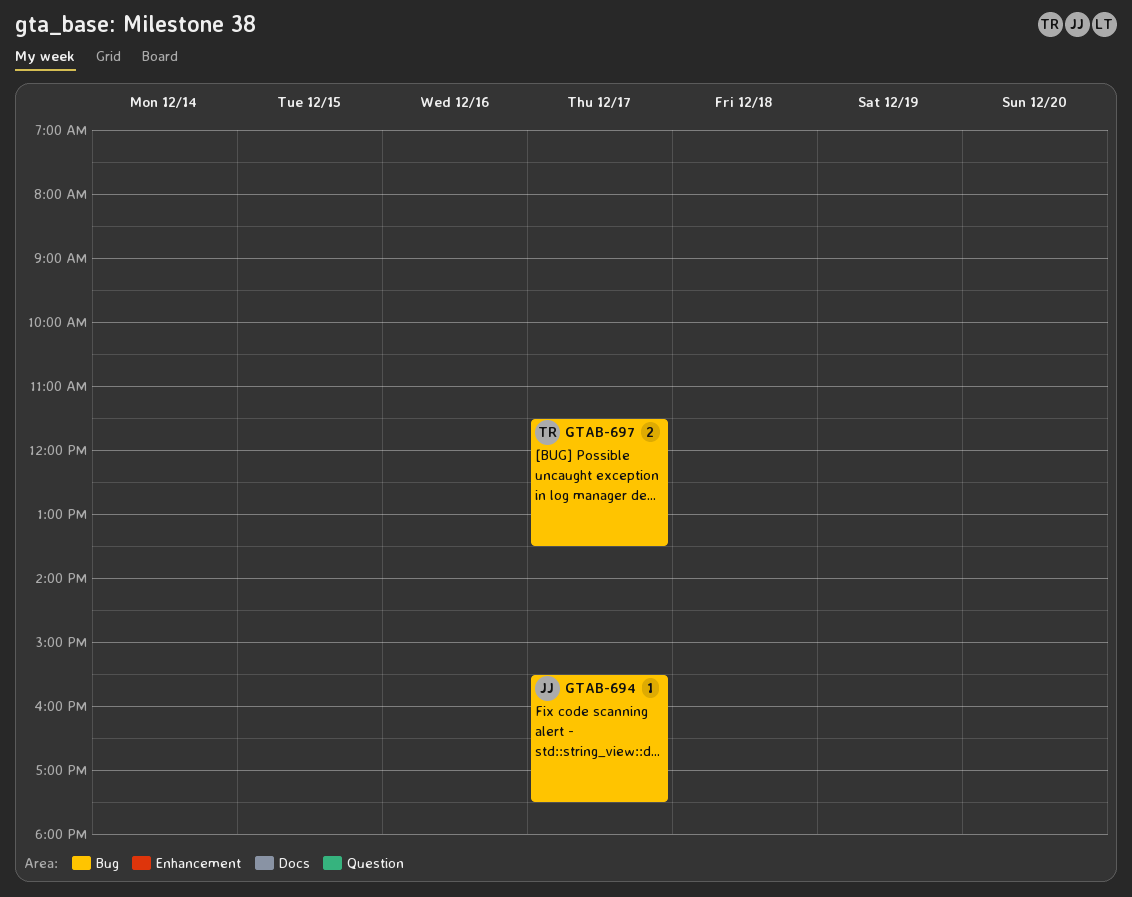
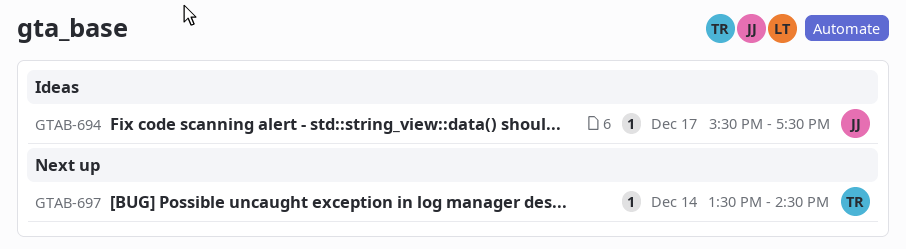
GTAB-697, estimate: 2 -> 1
GTAB-697, day: Dec 17 -> Dec 14
GTAB-697, begins: 11:30 -> 13:30
GTAB-697, ends: 13:30 -> 14:30

